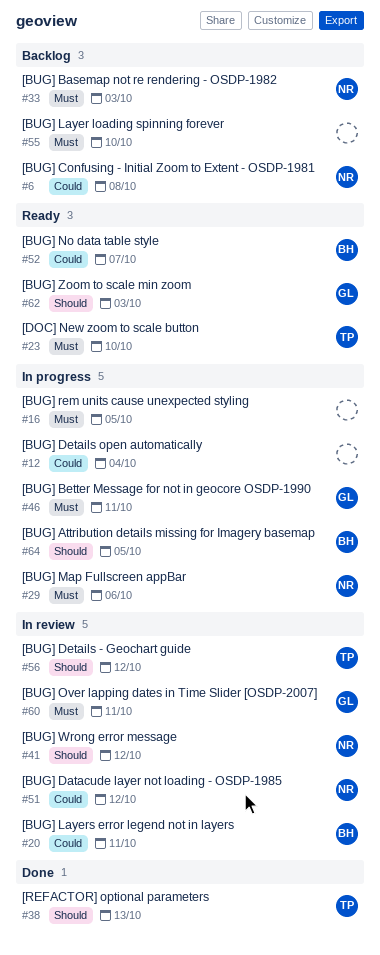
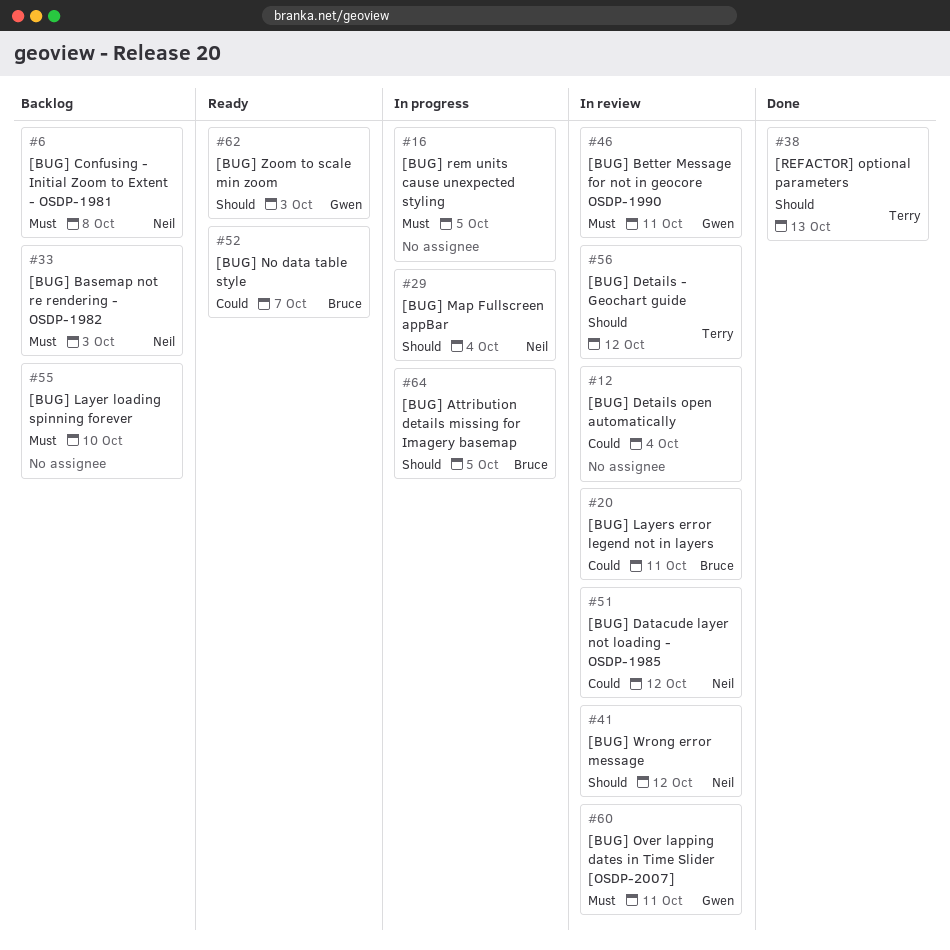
#6, priority: Could -> Must
#12, status: In progress -> In review
#23: present -> none
#29, priority: Must -> Should
#29, due: Oct 6 -> Oct 4
#46, status: In progress -> In review

